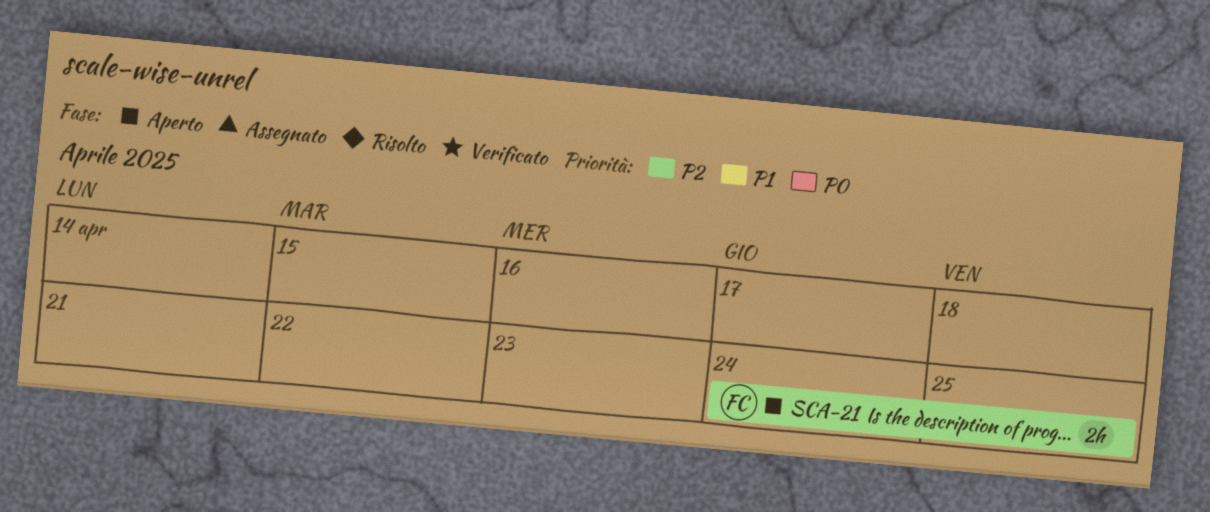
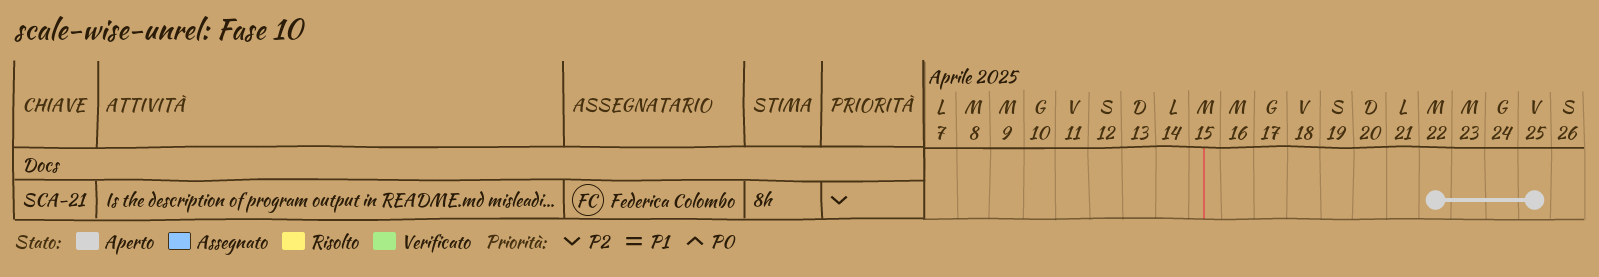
SCA-21, estimate: 2h -> 8h
SCA-21, start: Apr 24 -> Apr 22

